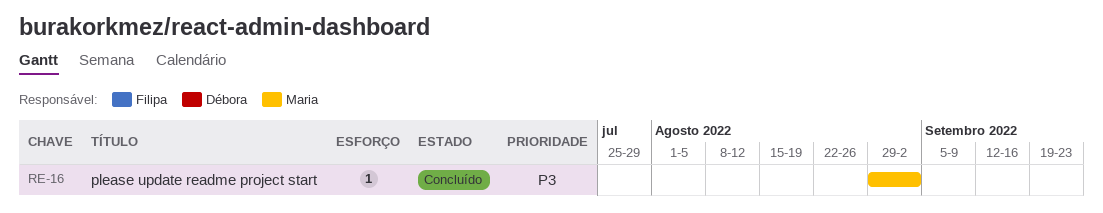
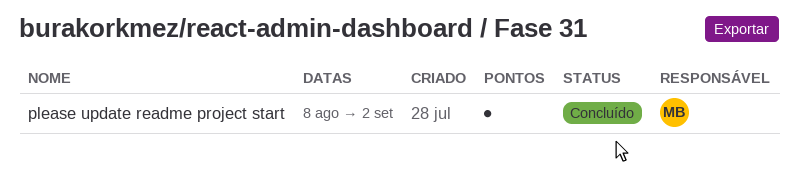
please update readme project start, start: Aug 29 -> Aug 8

